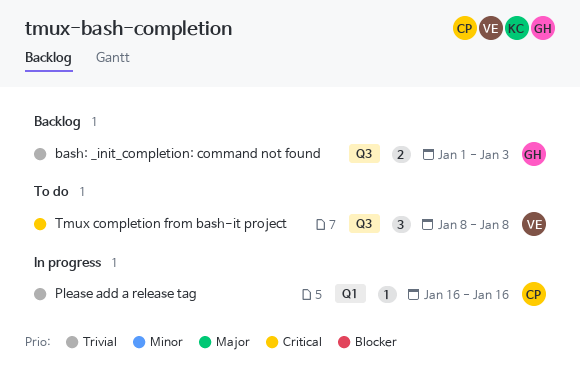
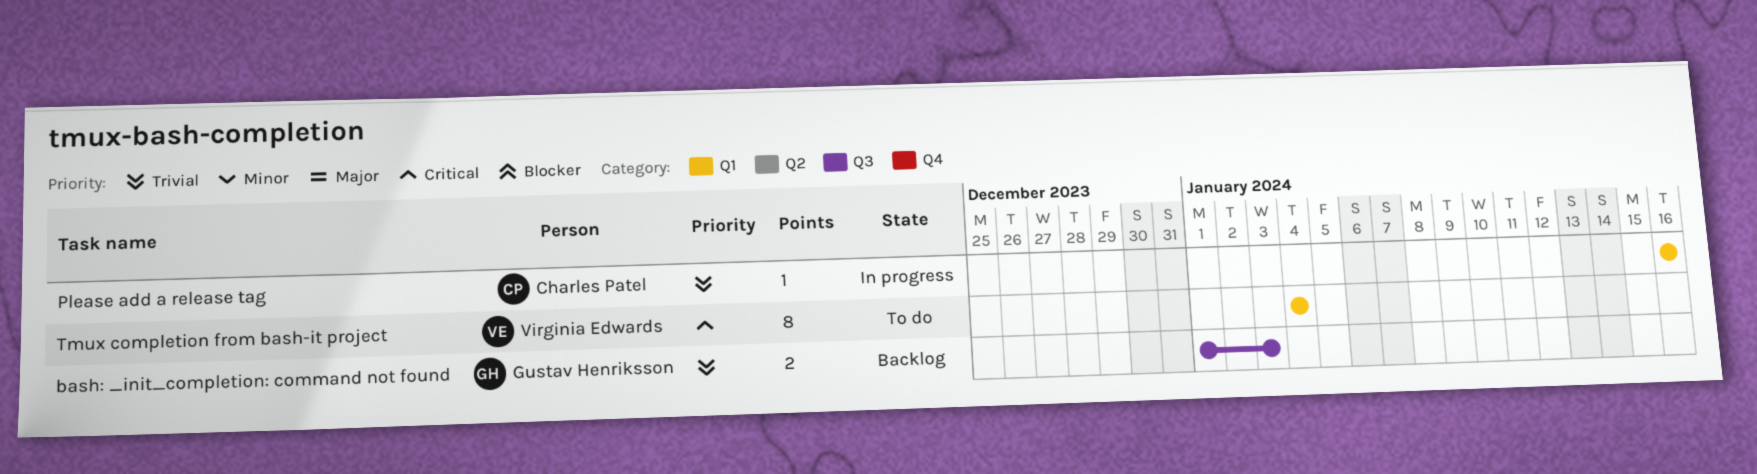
Tmux completion from bash-it project, label: Q3 -> Q1
Tmux completion from bash-it project, estimate: 3 -> 8
Tmux completion from bash-it project, start: Jan 8 -> Jan 4
Tmux completion from bash-it project, due: Jan 8 -> Jan 4

